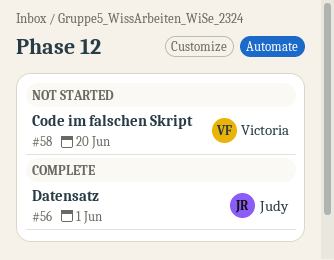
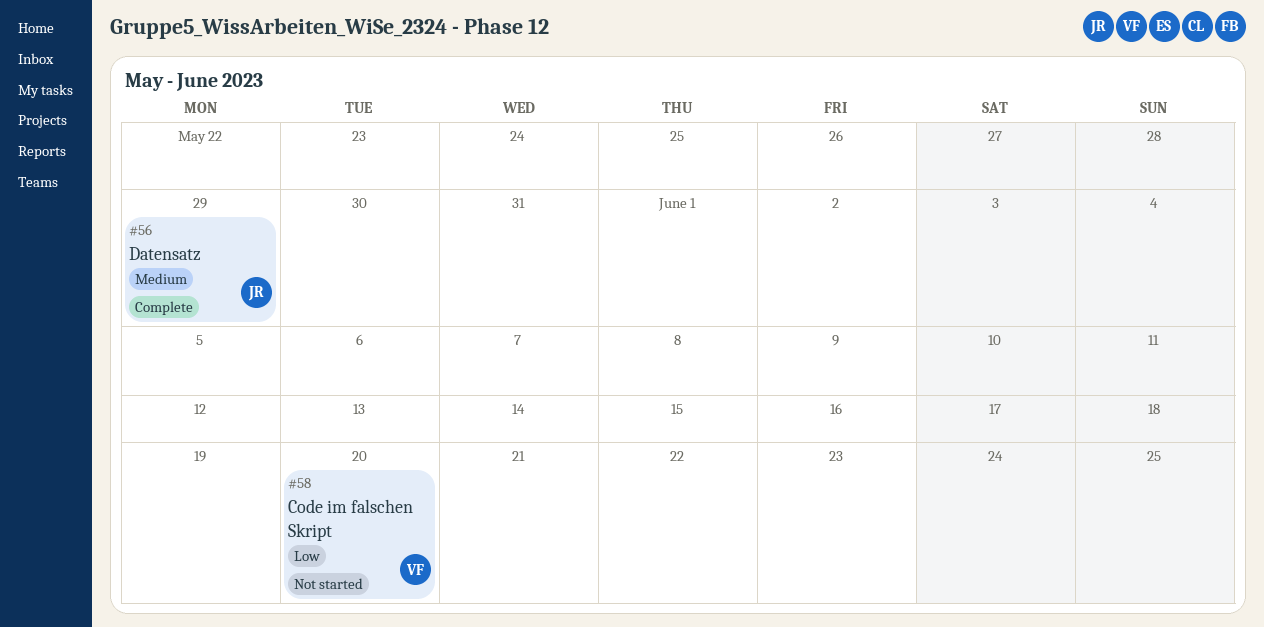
#56, due: Jun 1 -> May 29

